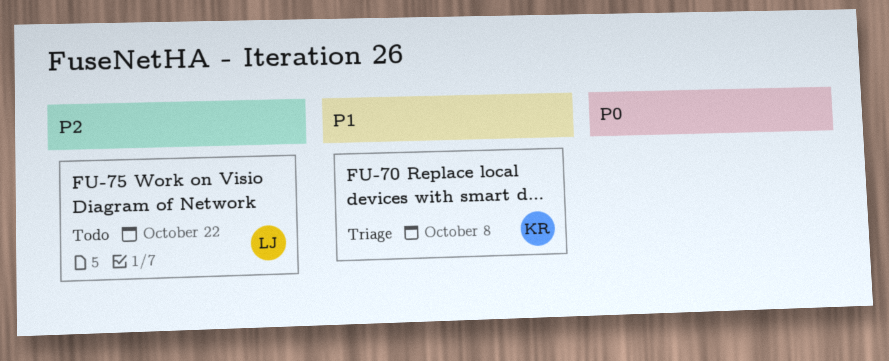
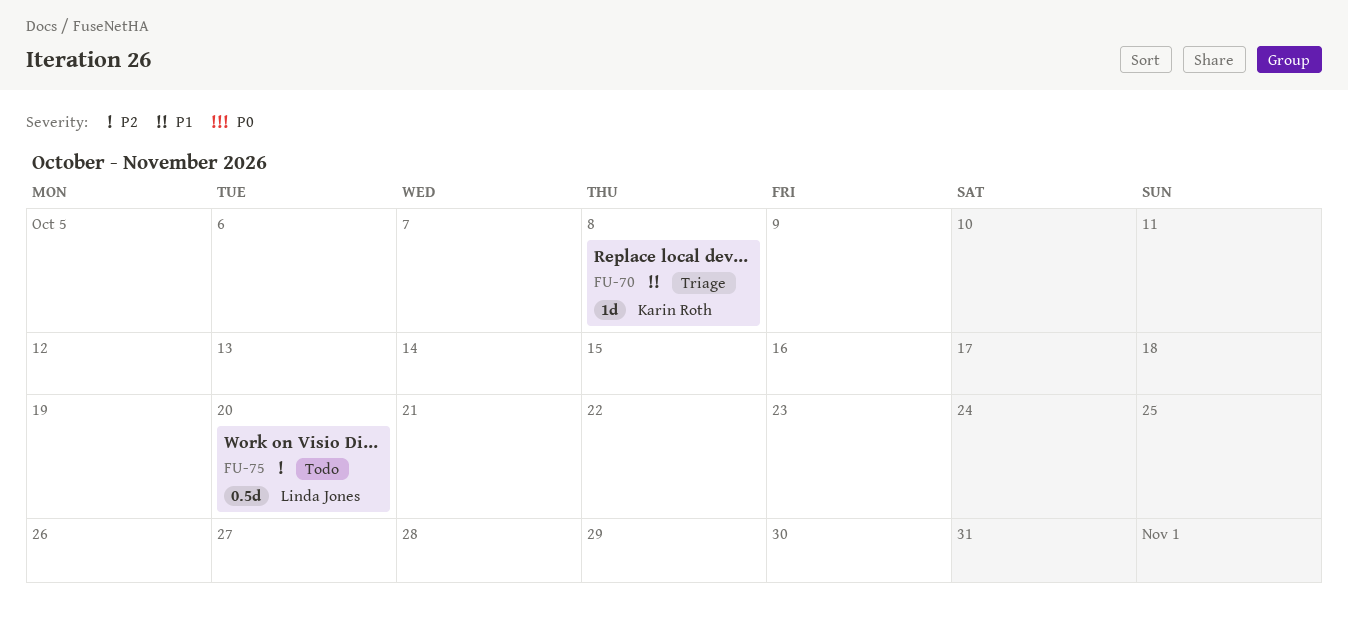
FU-75, due: Oct 22 -> Oct 20

